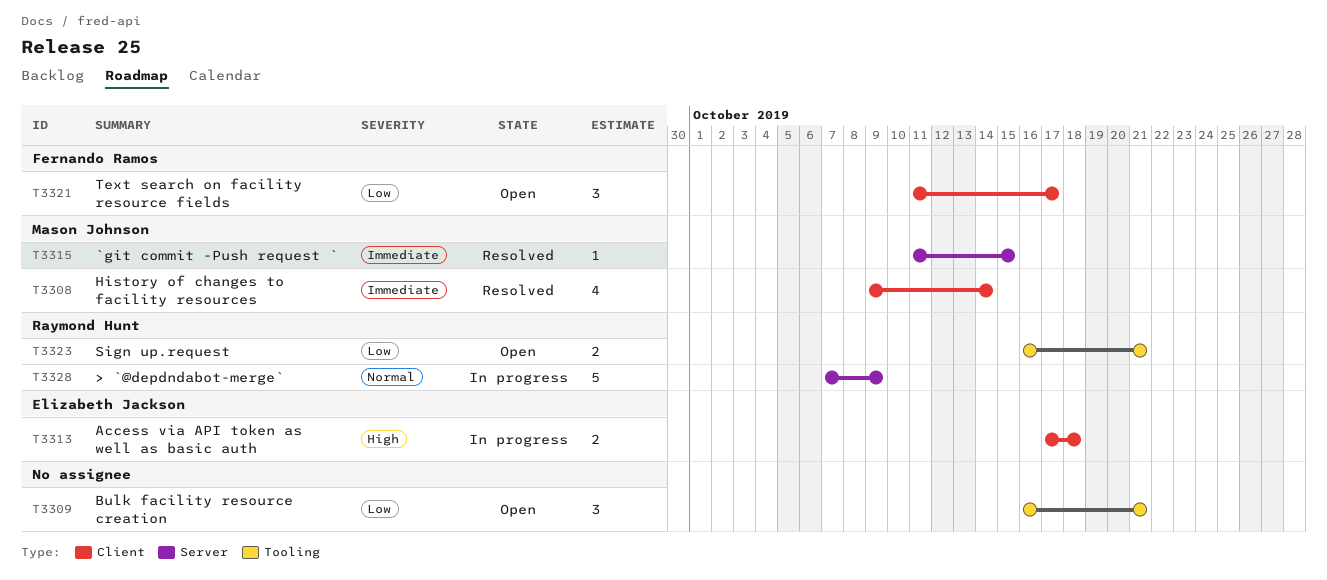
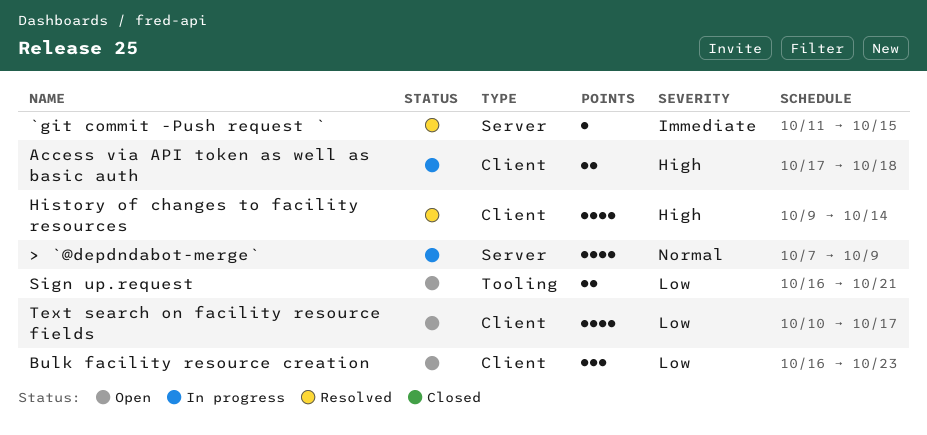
> `@depdndabot-merge`, estimate: 5 -> 4
Bulk facility resource creation, label: Tooling -> Client
Bulk facility resource creation, due: Oct 21 -> Oct 23
History of changes to facility resources, priority: Immediate -> High
Text search on facility resource fields, estimate: 3 -> 4
Text search on facility resource fields, start: Oct 11 -> Oct 10

